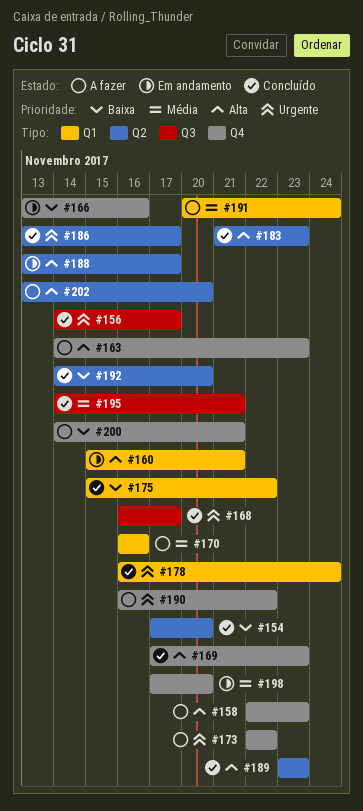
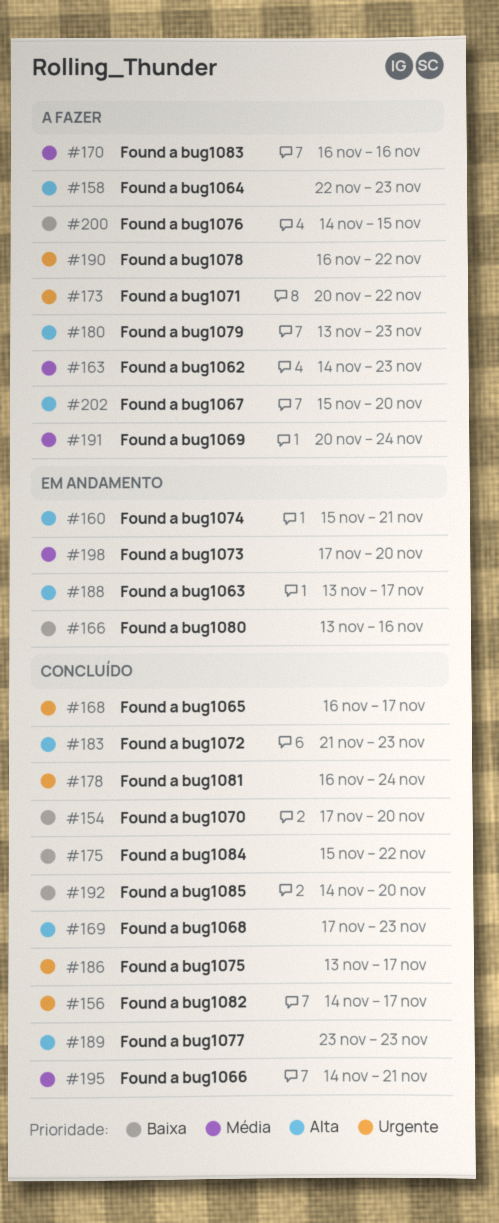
#163, priority: Alta -> Média
#173, start: Nov 22 -> Nov 20
#180: none -> present
#200, due: Nov 21 -> Nov 15
#202, start: Nov 13 -> Nov 15

